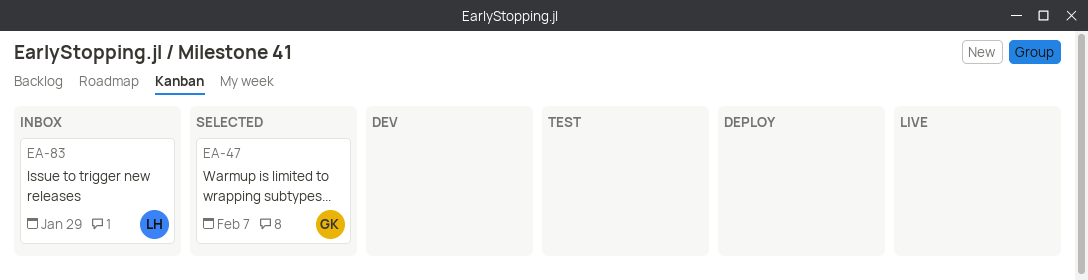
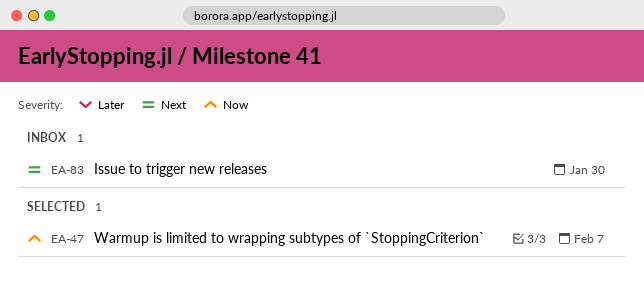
EA-83, due: Jan 29 -> Jan 30

